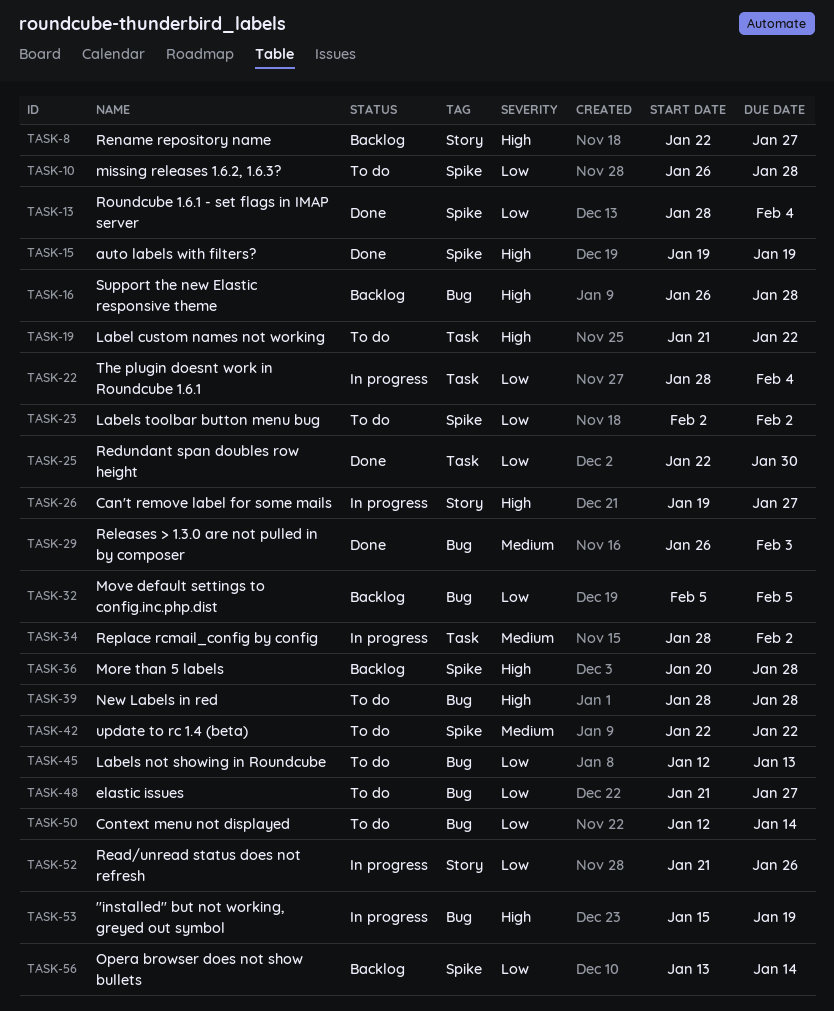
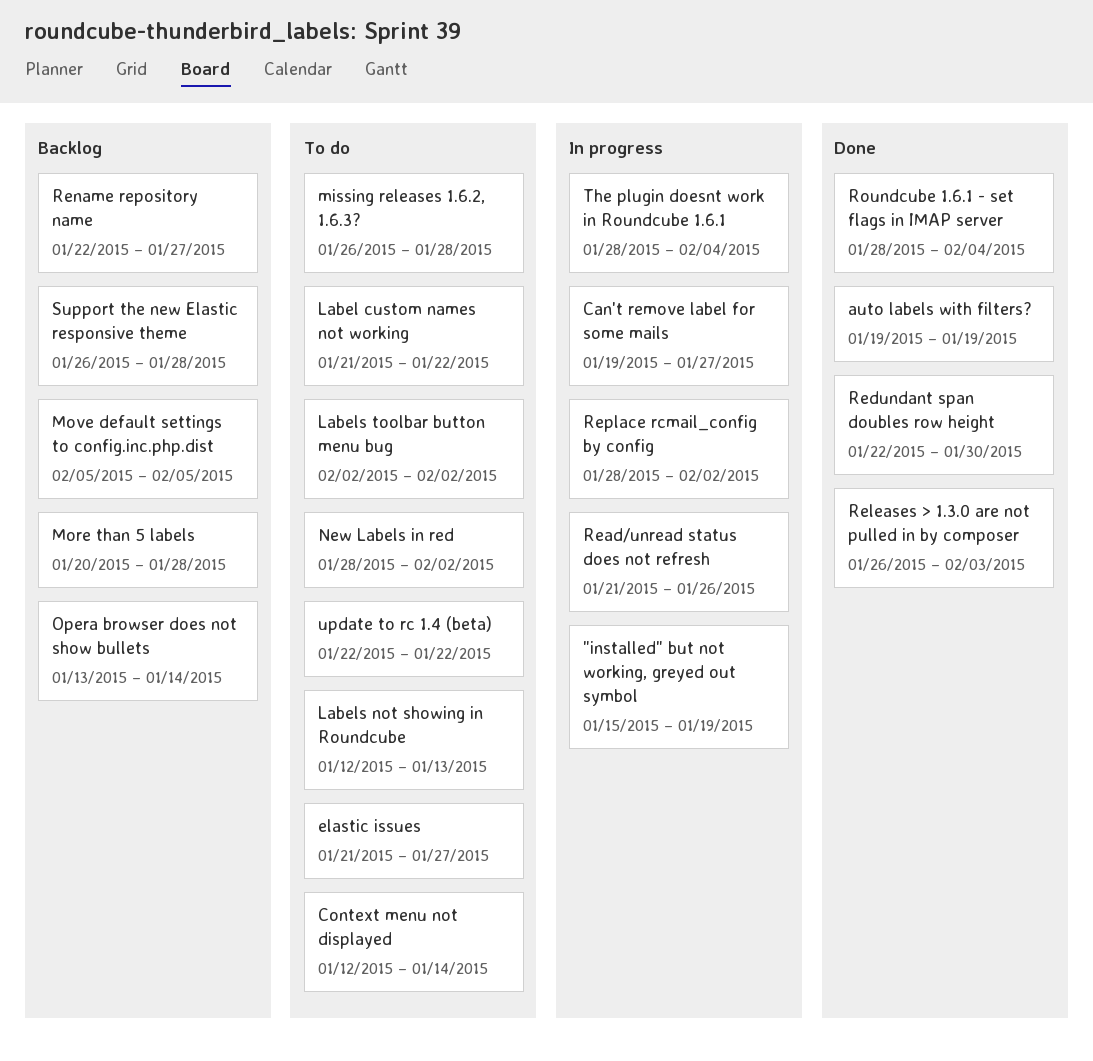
New Labels in red, due: Jan 28 -> Feb 2

